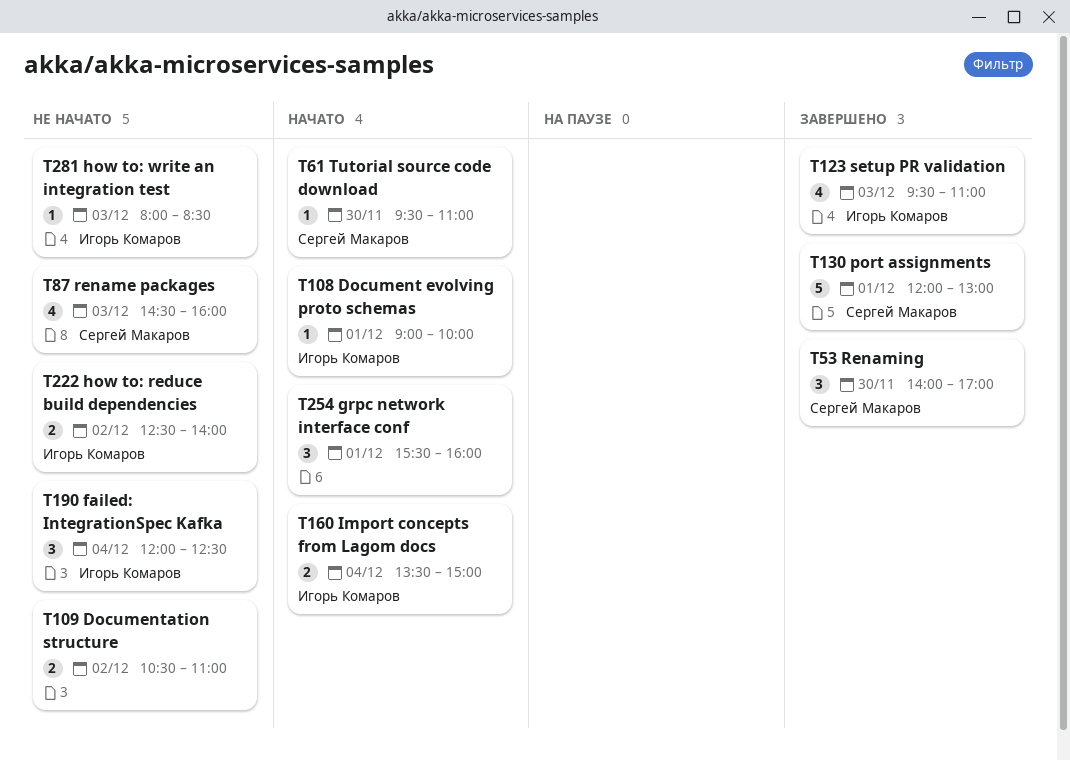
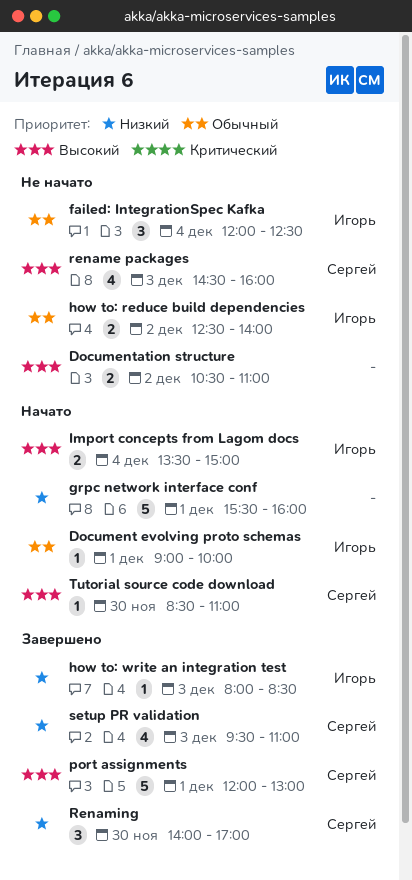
grpc network interface conf, estimate: 3 -> 5
how to: write an integration test, status: Не начато -> Завершено
setup PR validation, owner: Игорь Комаров -> Сергей Макаров
Tutorial source code download, begins: 09:30 -> 08:30

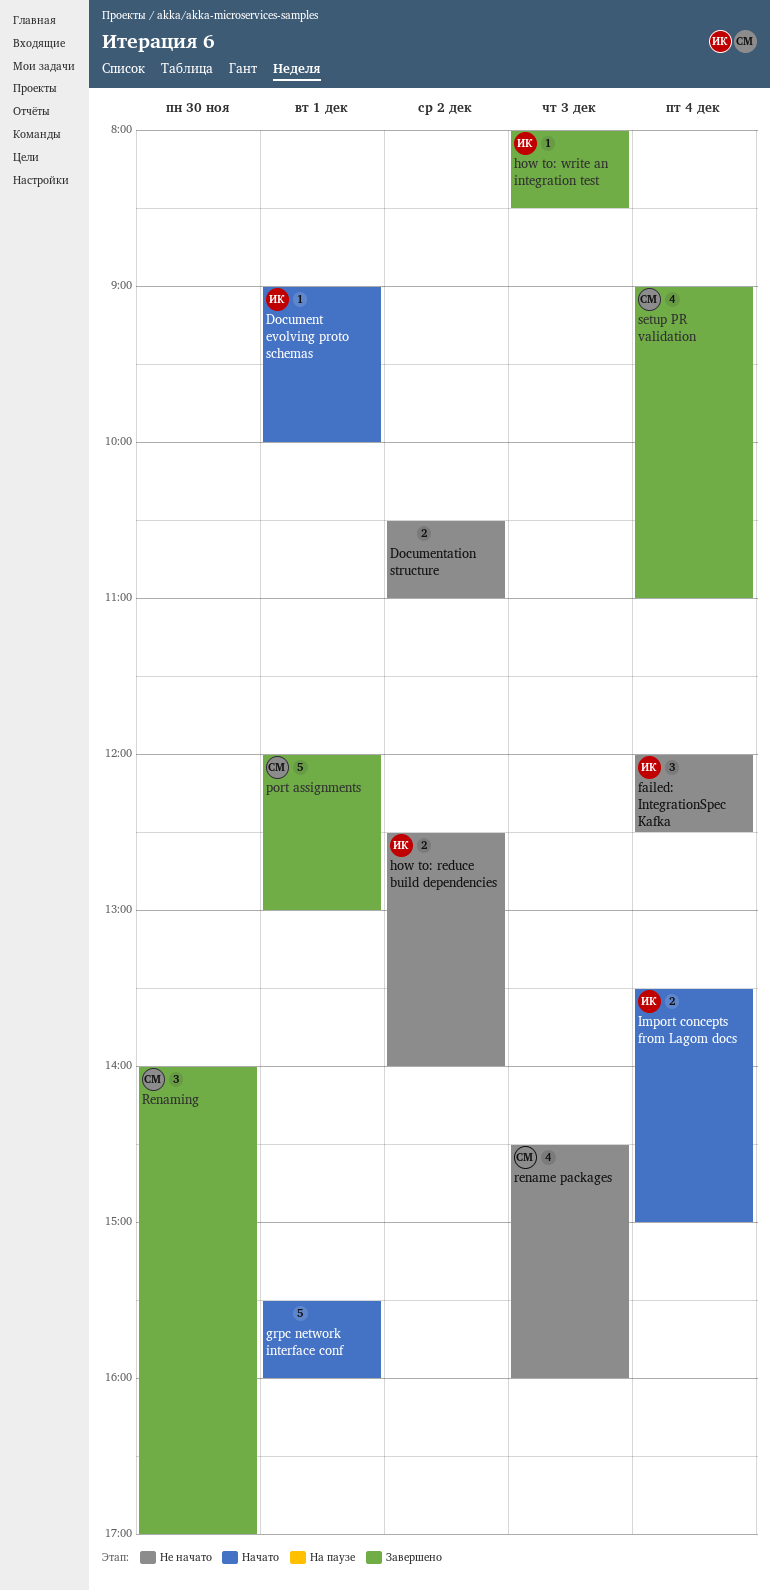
setup PR validation, day: Dec 3 -> Dec 4
setup PR validation, begins: 09:30 -> 09:00
Tutorial source code download: present -> none

